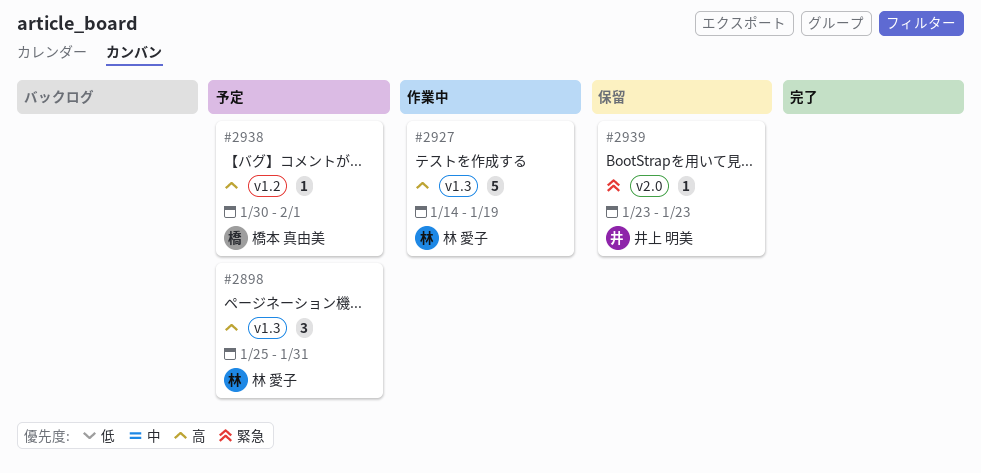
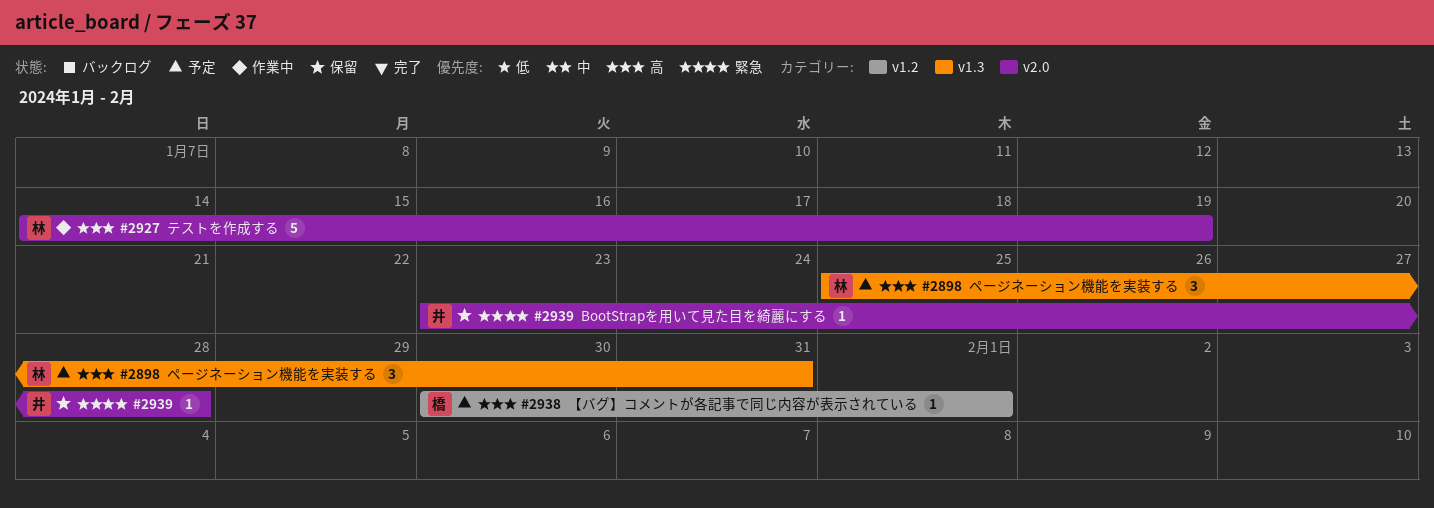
#2927, label: v1.3 -> v2.0
#2939, due: Jan 23 -> Jan 28

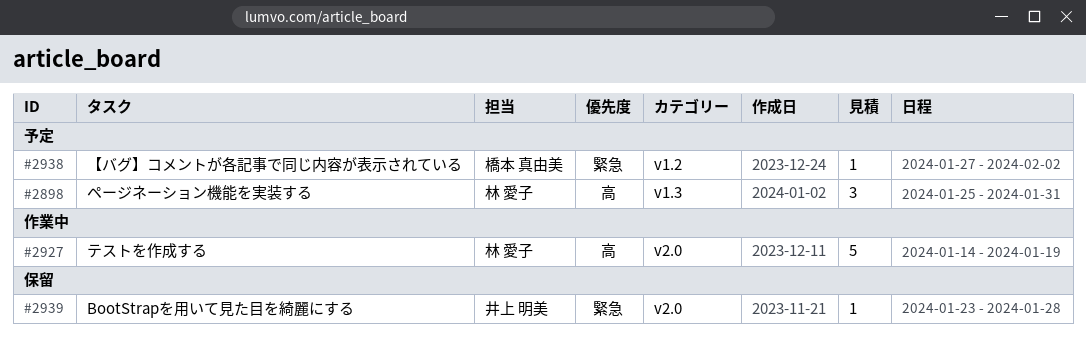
#2938, priority: 高 -> 緊急
#2938, start: Jan 30 -> Jan 27
#2938, due: Feb 1 -> Feb 2

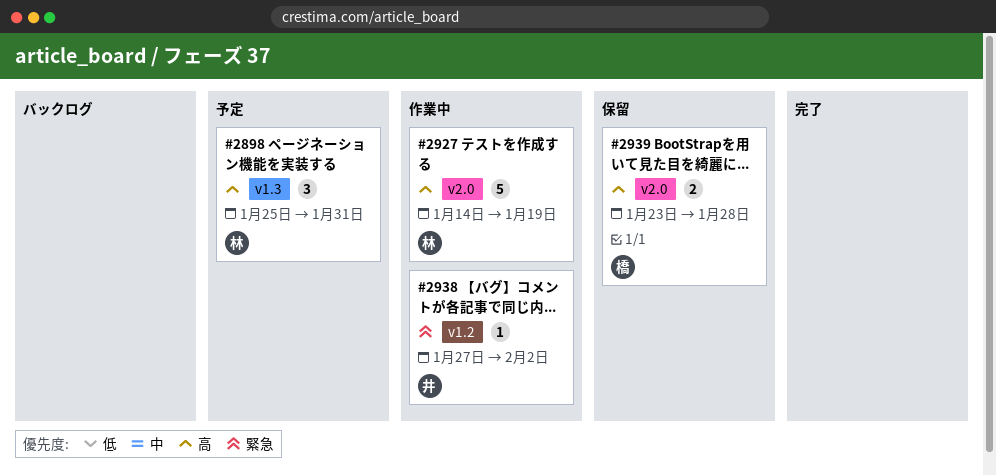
#2938, status: 予定 -> 作業中
#2938, owner: 橋本 真由美 -> 井上 明美
#2939, owner: 井上 明美 -> 橋本 真由美
#2939, priority: 緊急 -> 高
#2939, estimate: 1 -> 2

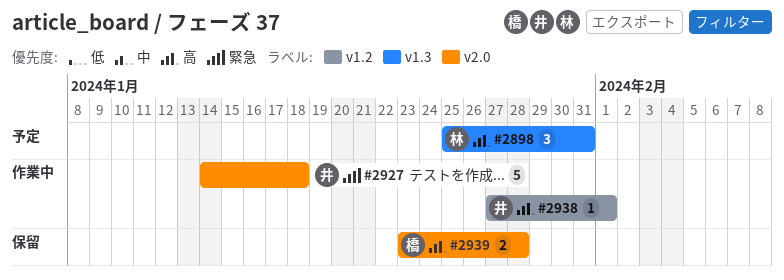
#2927, owner: 林 -> 井
#2927, priority: 高 -> 緊急
#2927, due: Jan 19 -> Jan 18
#2938, priority: 緊急 -> 高
#2938, due: Feb 2 -> Feb 1

